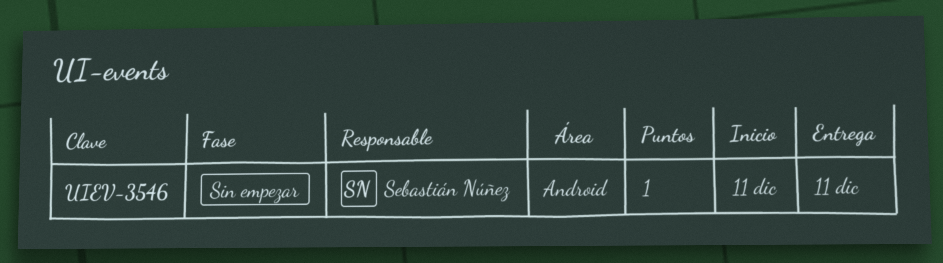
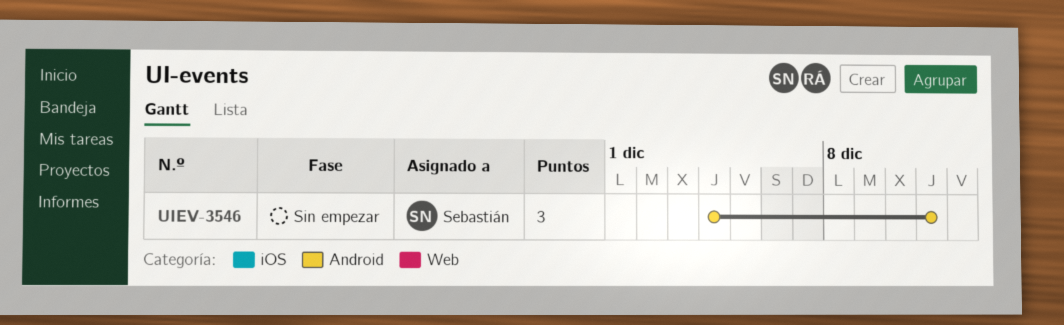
UIEV-3546, estimate: 1 -> 3
UIEV-3546, start: Dec 11 -> Dec 4

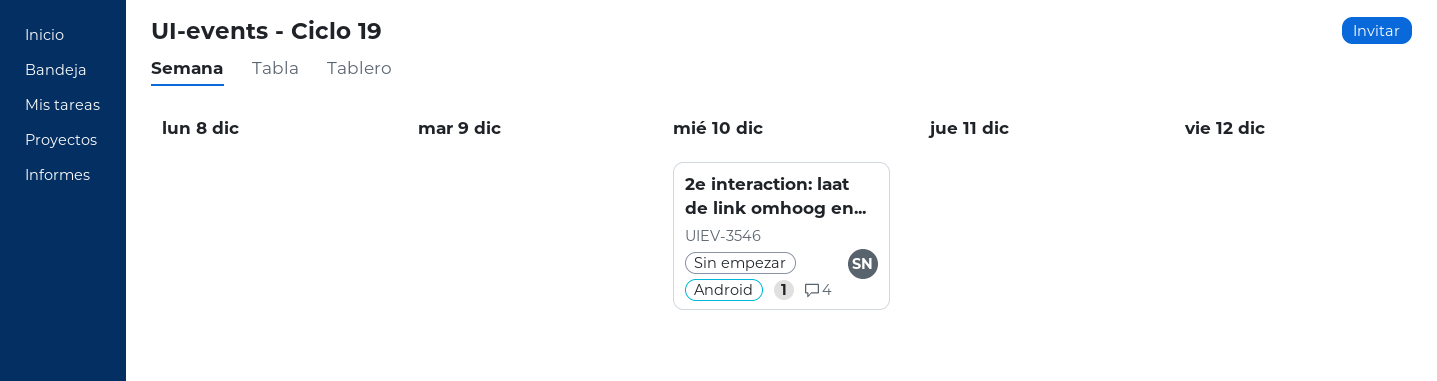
UIEV-3546, estimate: 3 -> 1
UIEV-3546, due: Dec 11 -> Dec 10

